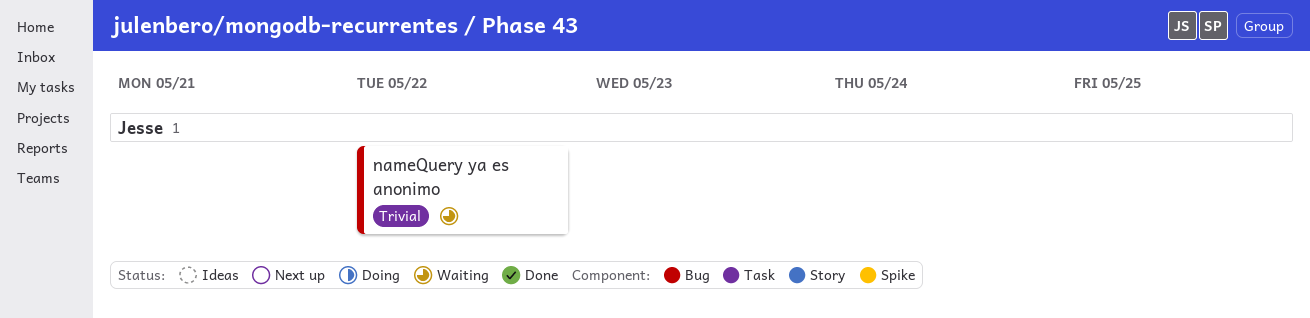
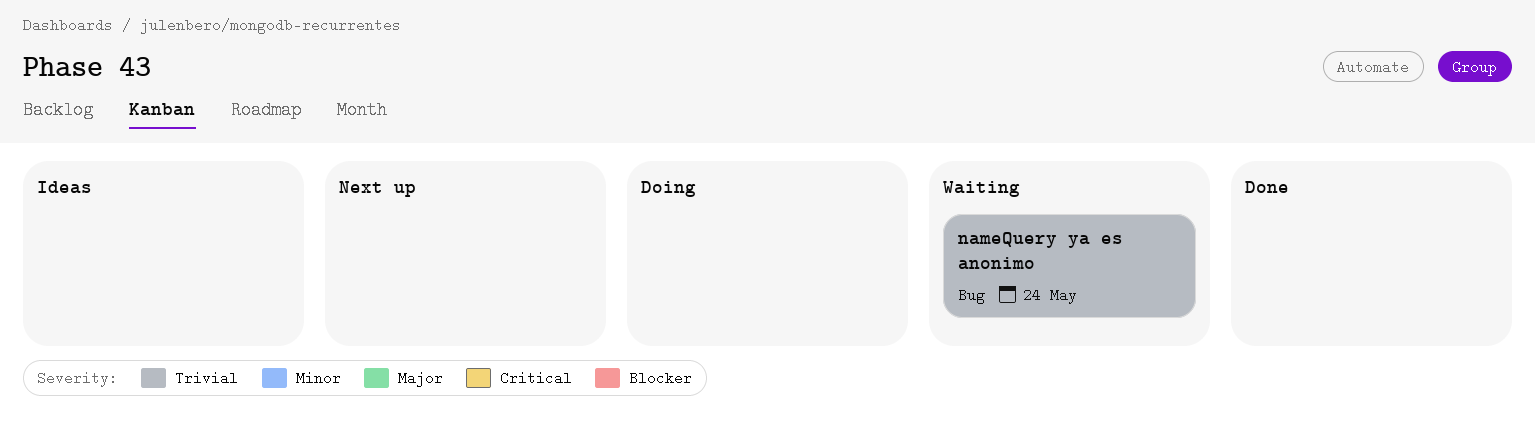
nameQuery ya es anonimo, due: May 22 -> May 24

